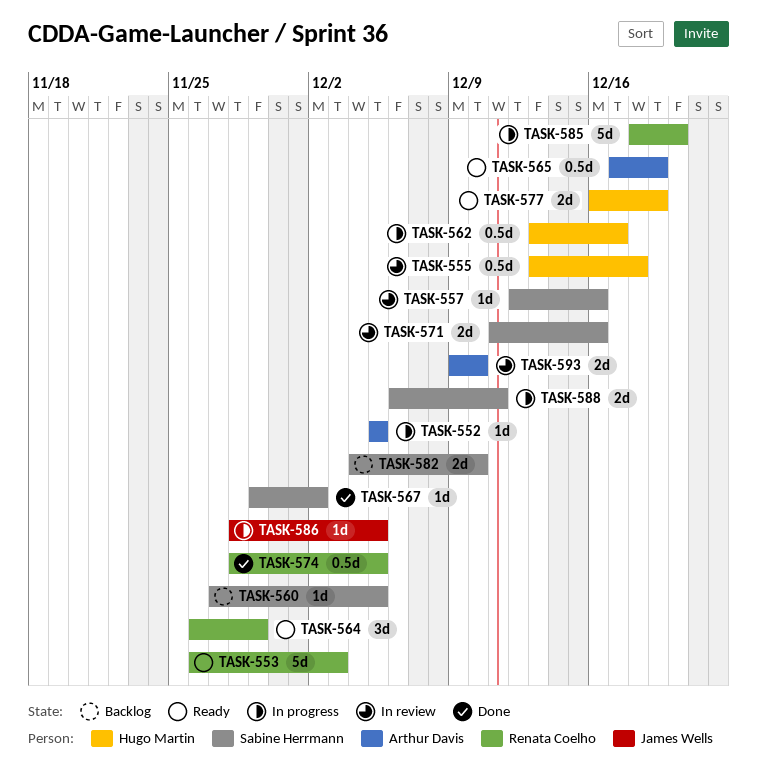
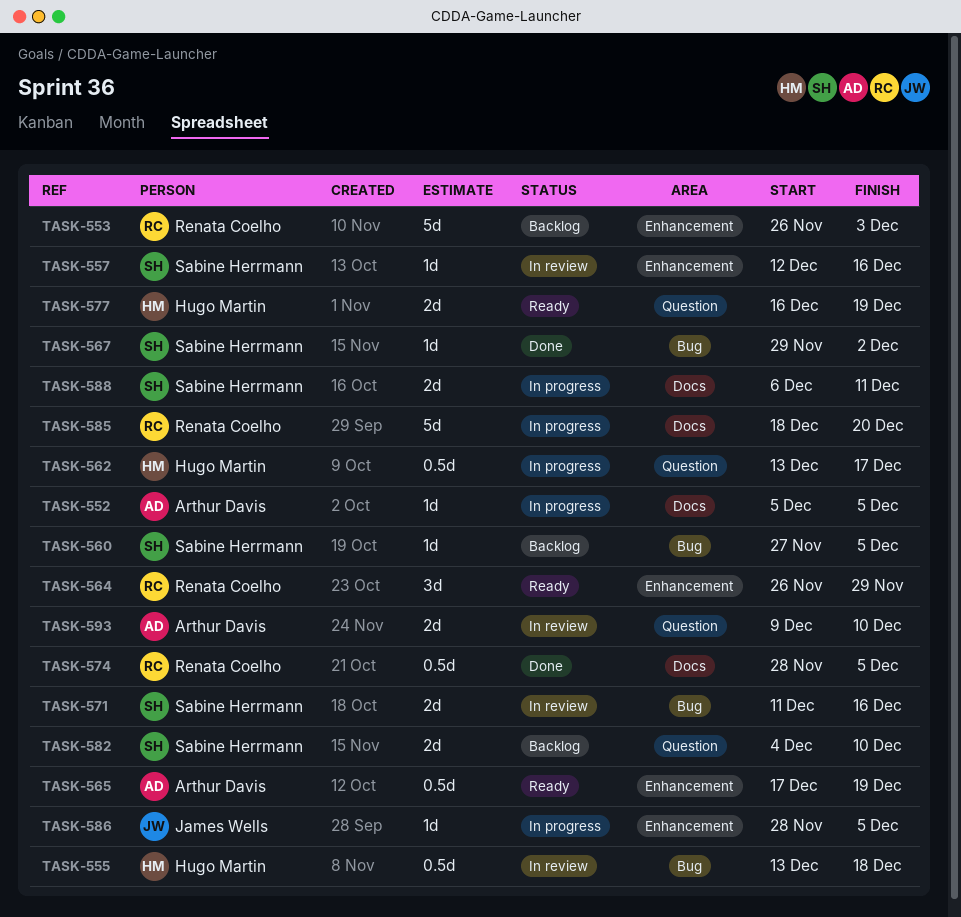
TASK-553, status: Ready -> Backlog

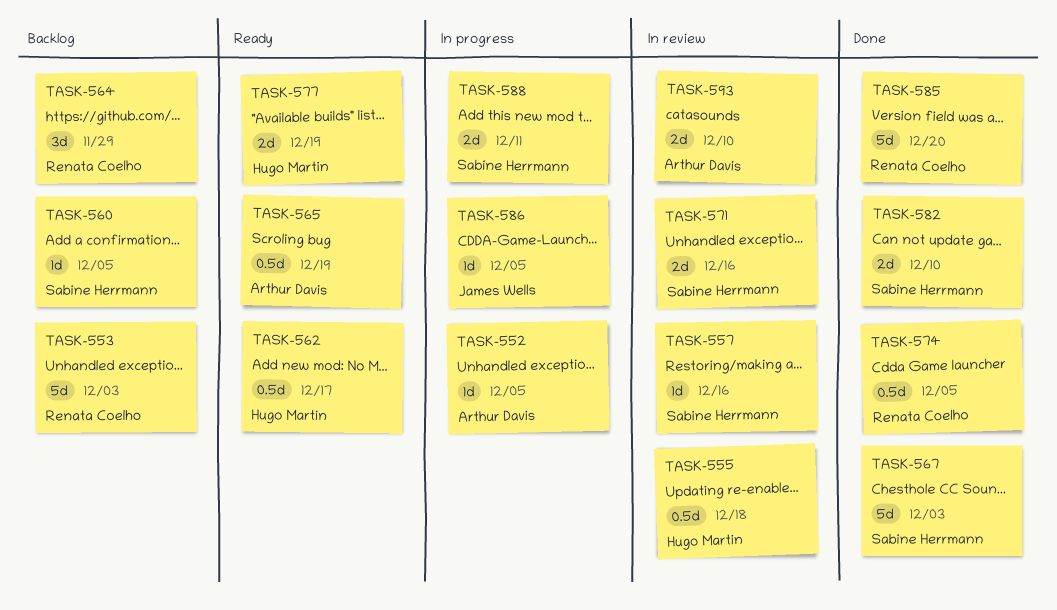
TASK-562, status: In progress -> Ready
TASK-564, status: Ready -> Backlog
TASK-567, estimate: 1d -> 5d
TASK-567, due: Dec 2 -> Dec 3
TASK-582, status: Backlog -> Done
TASK-585, status: In progress -> Done

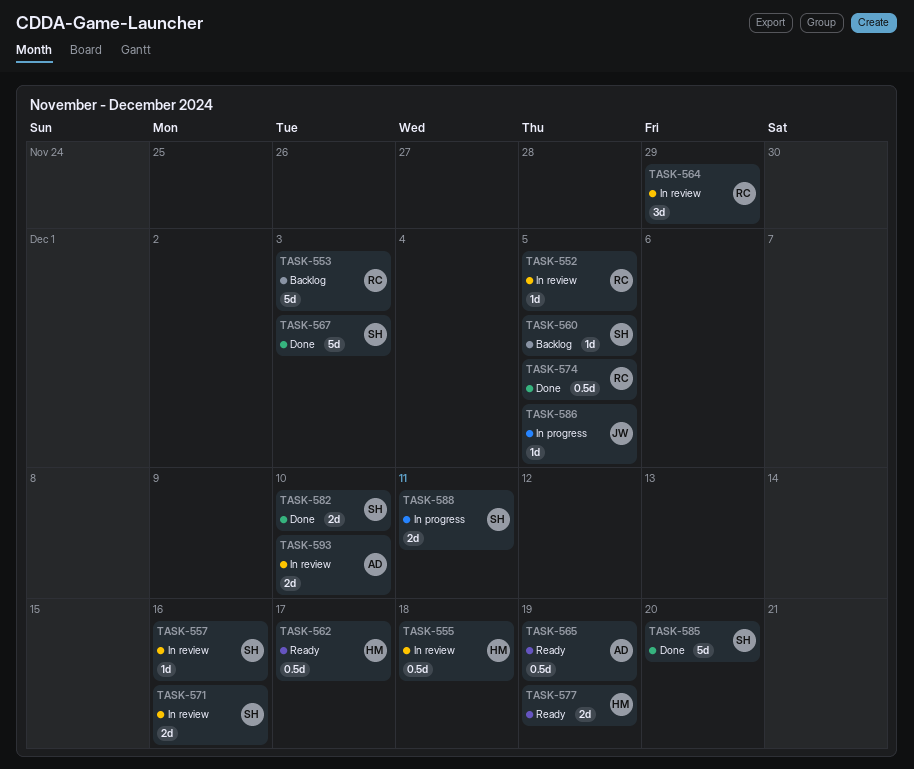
TASK-552, status: In progress -> In review
TASK-552, owner: Arthur Davis -> Renata Coelho
TASK-564, status: Backlog -> In review
TASK-585, owner: Renata Coelho -> Sabine Herrmann

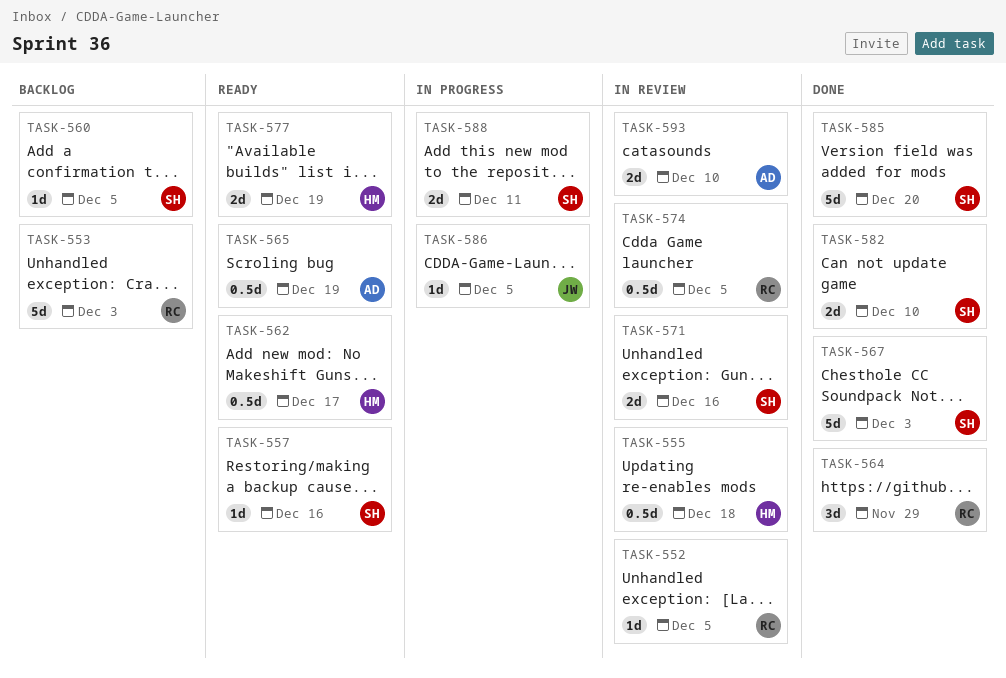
TASK-557, status: In review -> Ready
TASK-564, status: In review -> Done
TASK-574, status: Done -> In review

